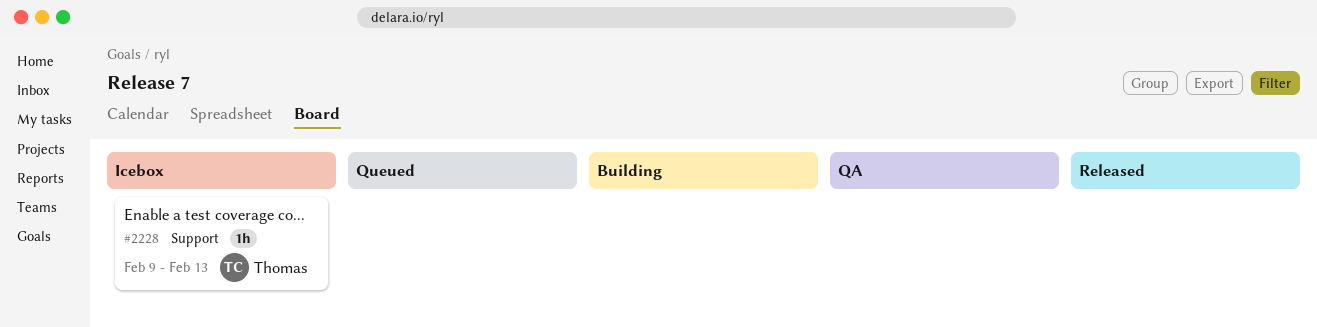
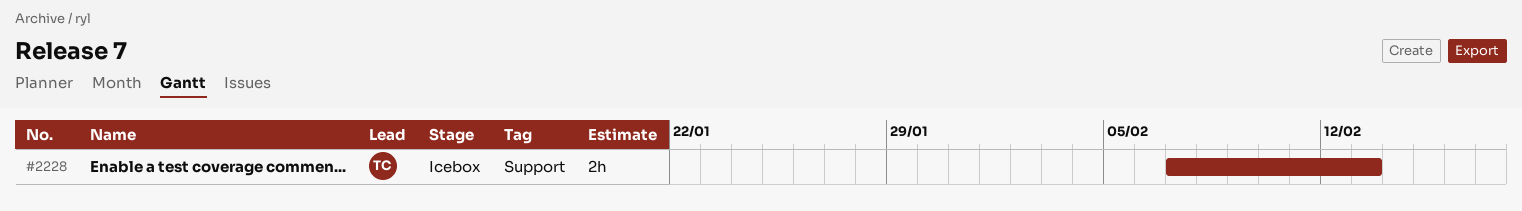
#2228, estimate: 1h -> 2h
#2228, start: Feb 9 -> Feb 7

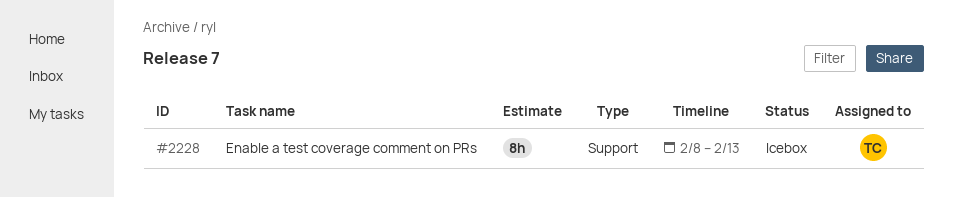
#2228, estimate: 2h -> 8h
#2228, start: Feb 7 -> Feb 8

